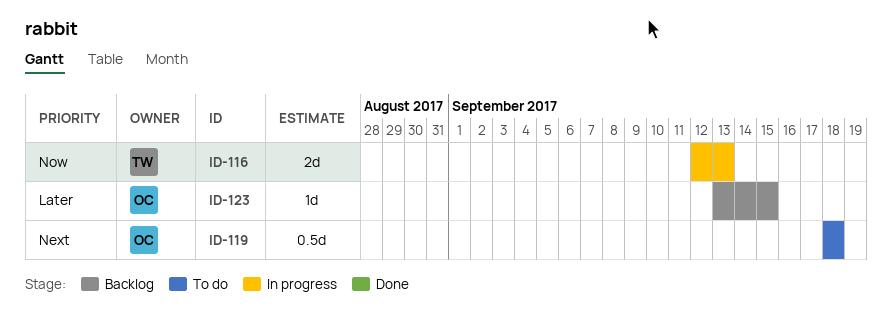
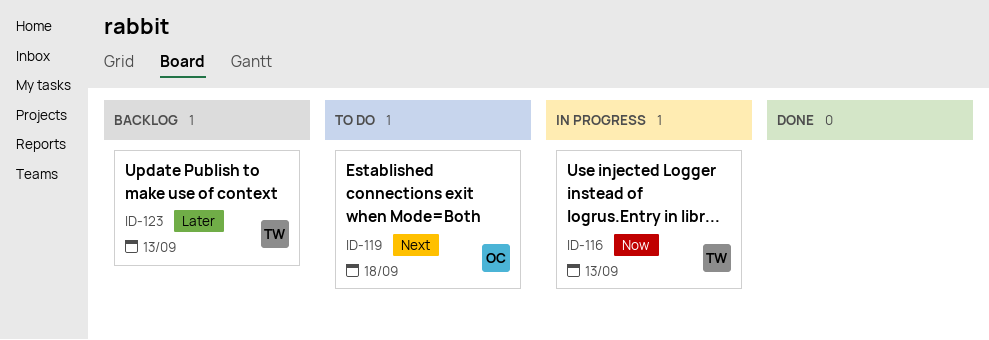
ID-123, owner: OC -> TW
ID-123, due: Sep 15 -> Sep 13

